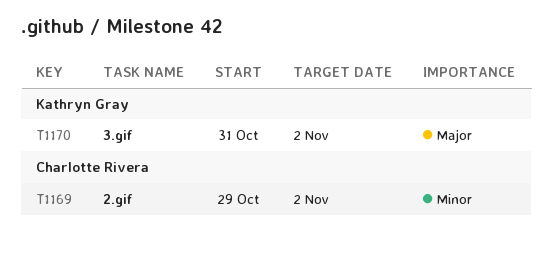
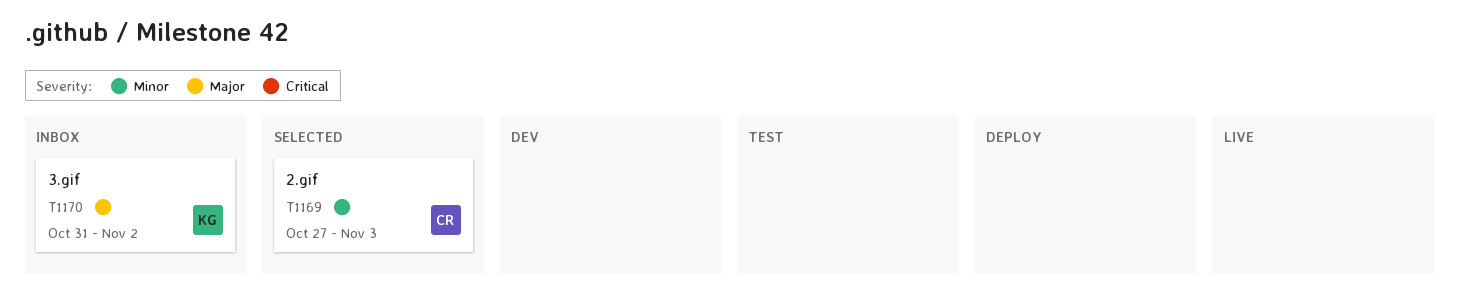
T1169, start: Oct 29 -> Oct 27
T1169, due: Nov 2 -> Nov 3

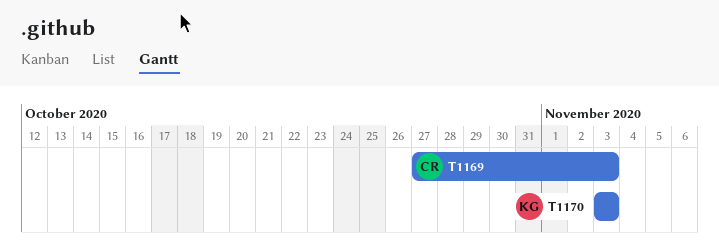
T1170, start: Oct 31 -> Nov 3
T1170, due: Nov 2 -> Nov 3

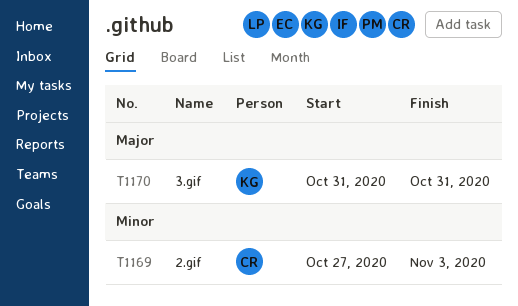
T1170, start: Nov 3 -> Oct 31
T1170, due: Nov 3 -> Oct 31

